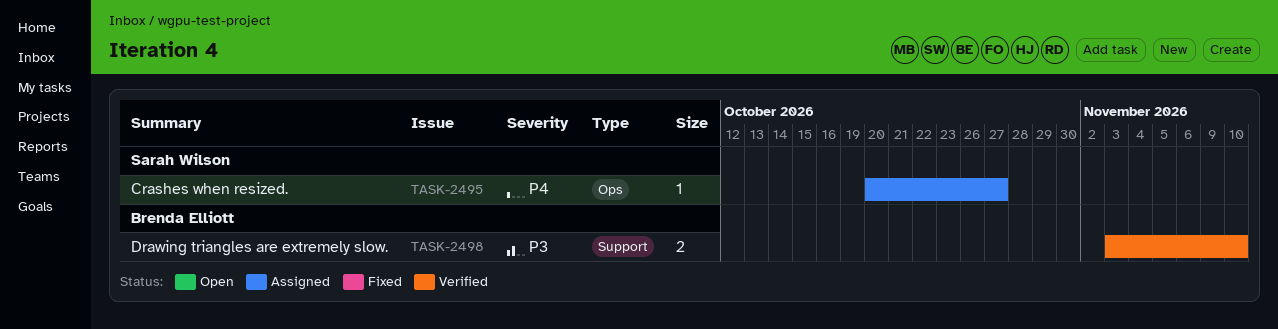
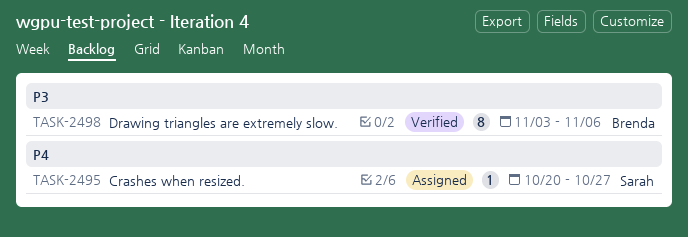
TASK-2498, estimate: 2 -> 8
TASK-2498, due: Nov 10 -> Nov 6

